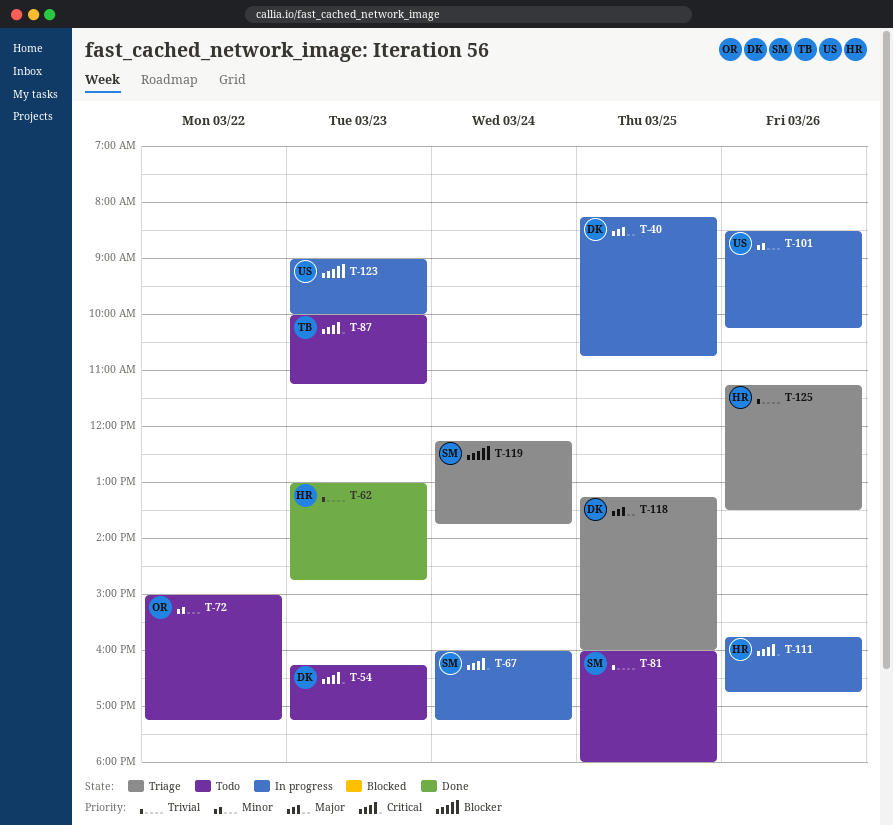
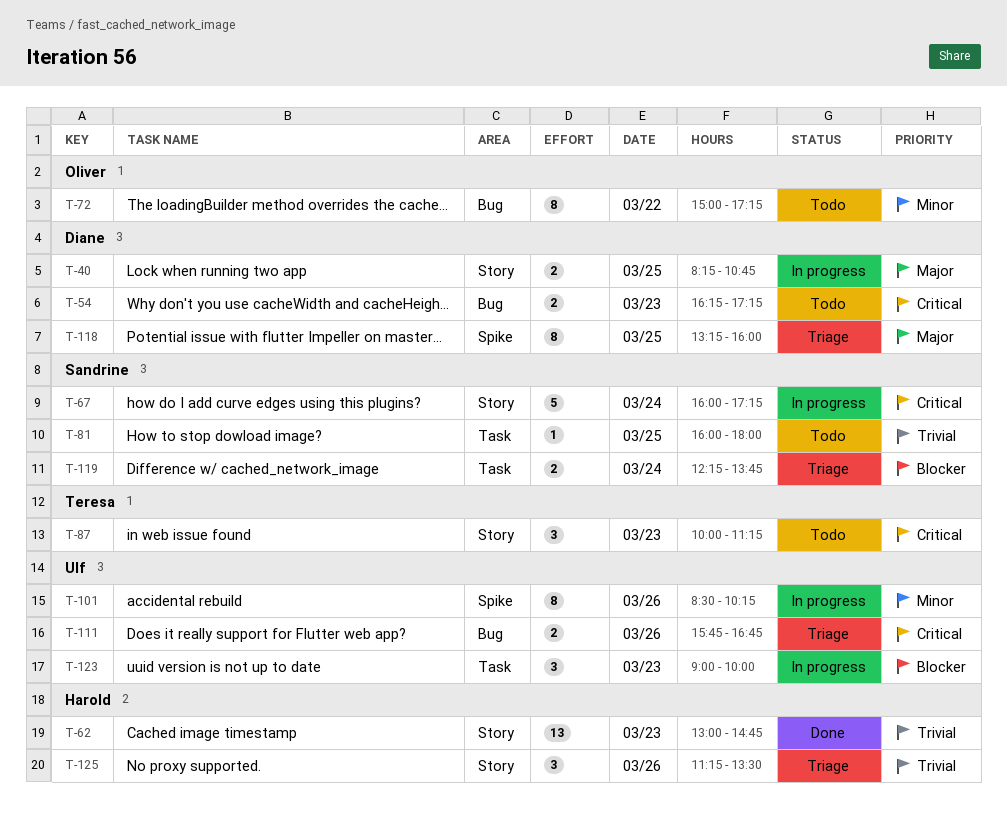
T-111, status: In progress -> Triage
T-111, owner: Harold -> Ulf

